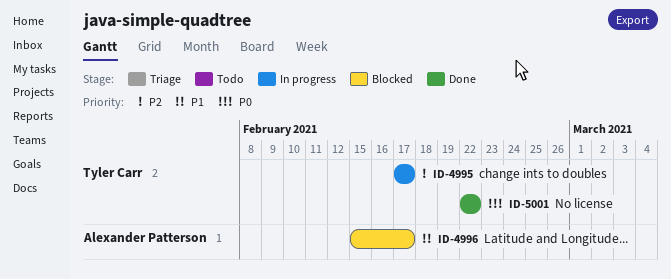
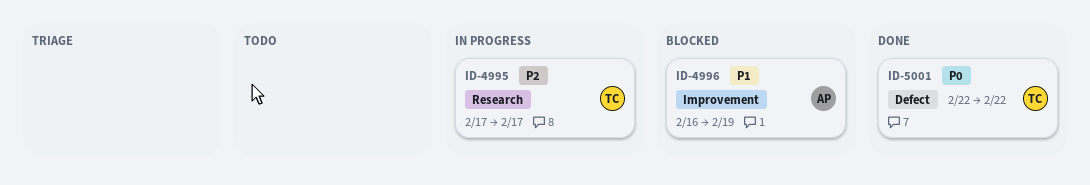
ID-4996, start: Feb 15 -> Feb 16
ID-4996, due: Feb 17 -> Feb 19

